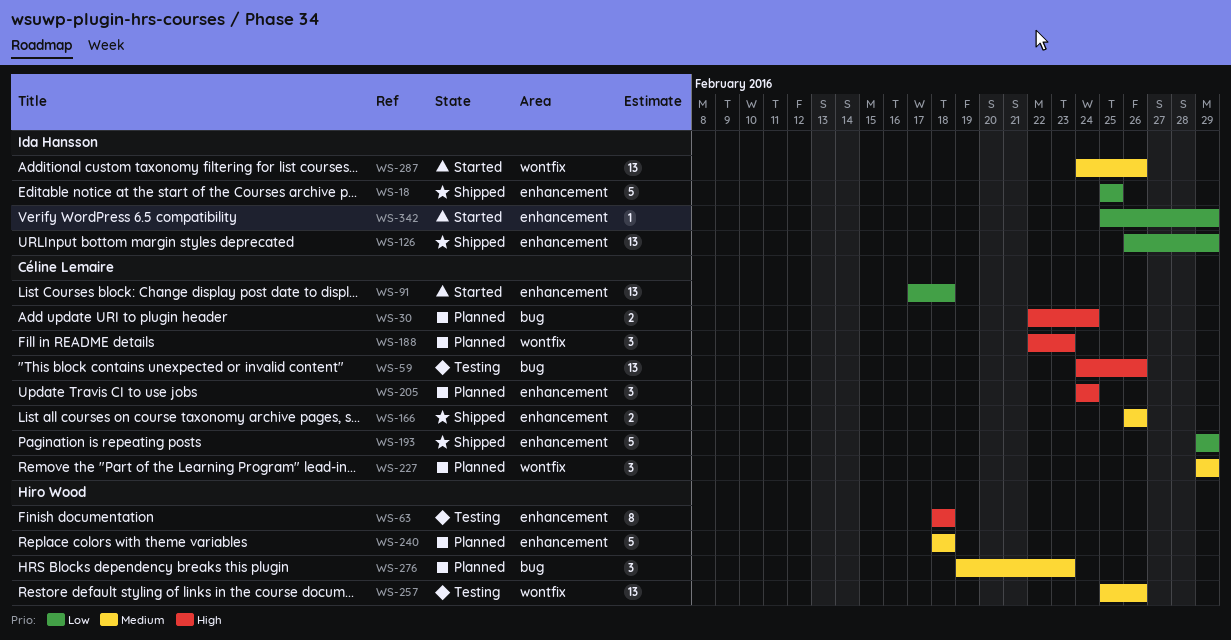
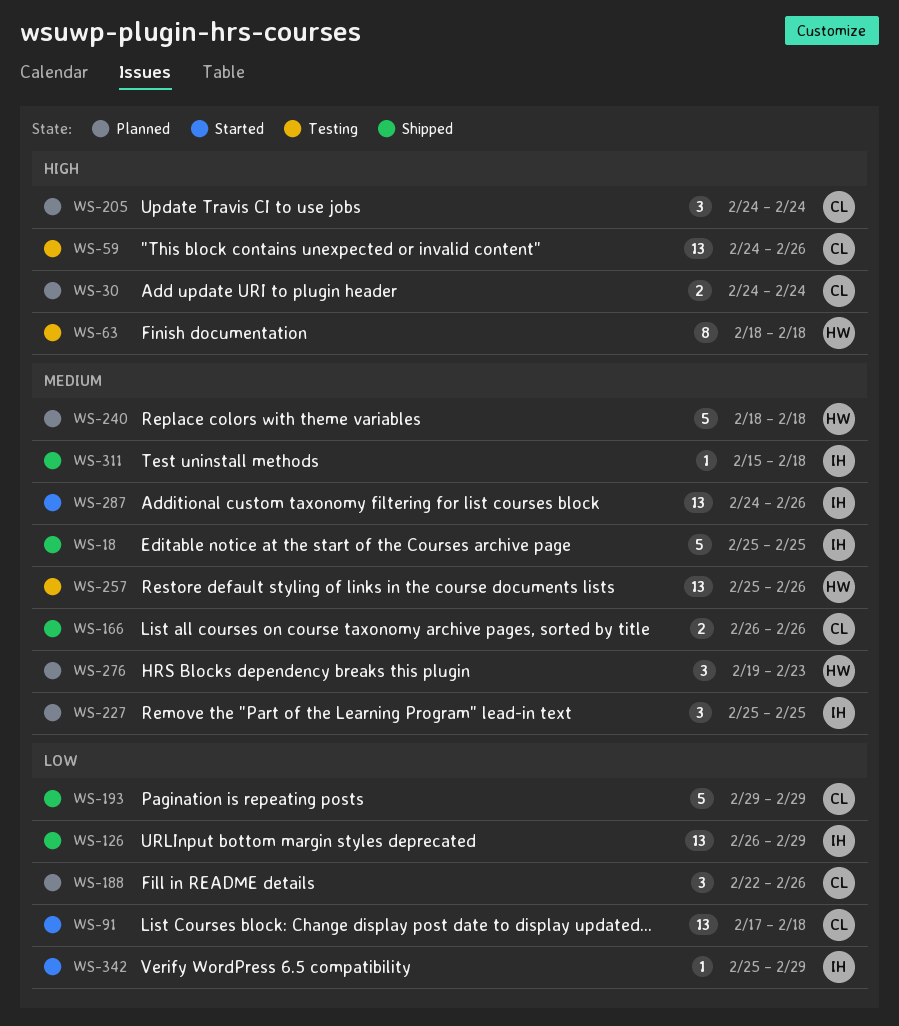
WS-18, priority: Low -> Medium
WS-30, start: Feb 22 -> Feb 24
WS-188, priority: High -> Low
WS-188, due: Feb 23 -> Feb 26
WS-227, owner: Céline Lemaire -> Ida Hansson
WS-227, start: Feb 29 -> Feb 25
WS-227, due: Feb 29 -> Feb 25
WS-311: none -> present

